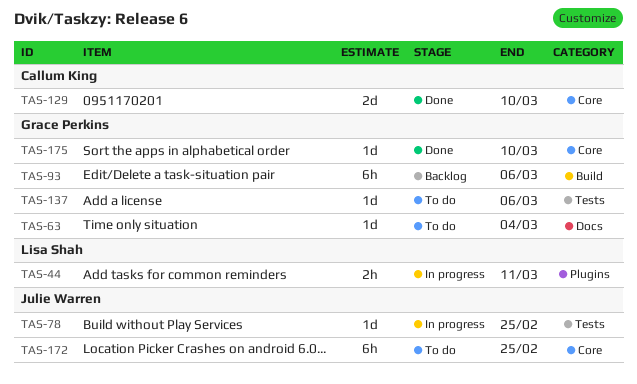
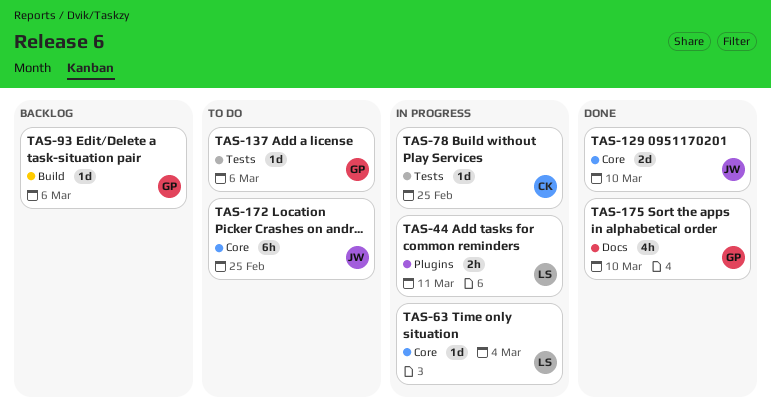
TAS-63, status: To do -> In progress
TAS-63, owner: Grace Perkins -> Lisa Shah
TAS-63, label: Docs -> Core
TAS-78, owner: Julie Warren -> Callum King
TAS-93, estimate: 6h -> 1d
TAS-129, owner: Callum King -> Julie Warren
TAS-175, label: Core -> Docs
TAS-175, estimate: 1d -> 4h

